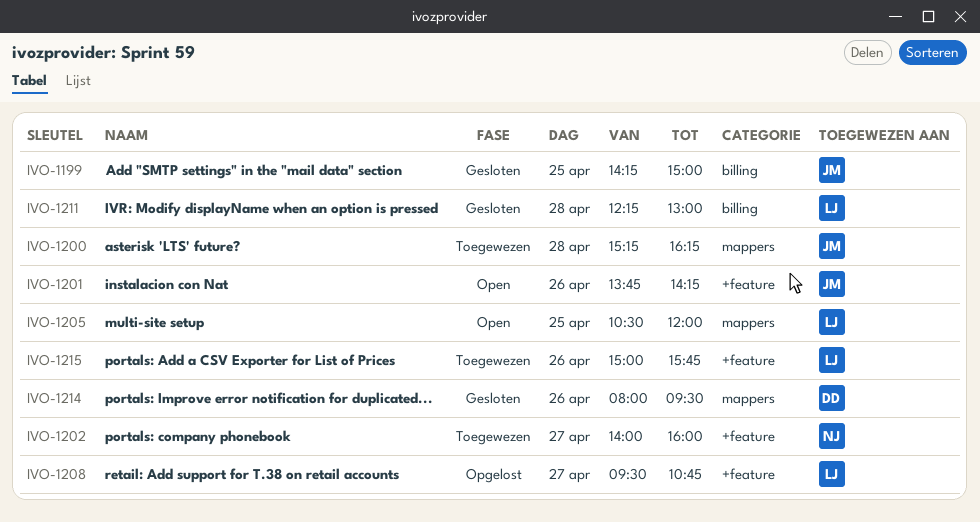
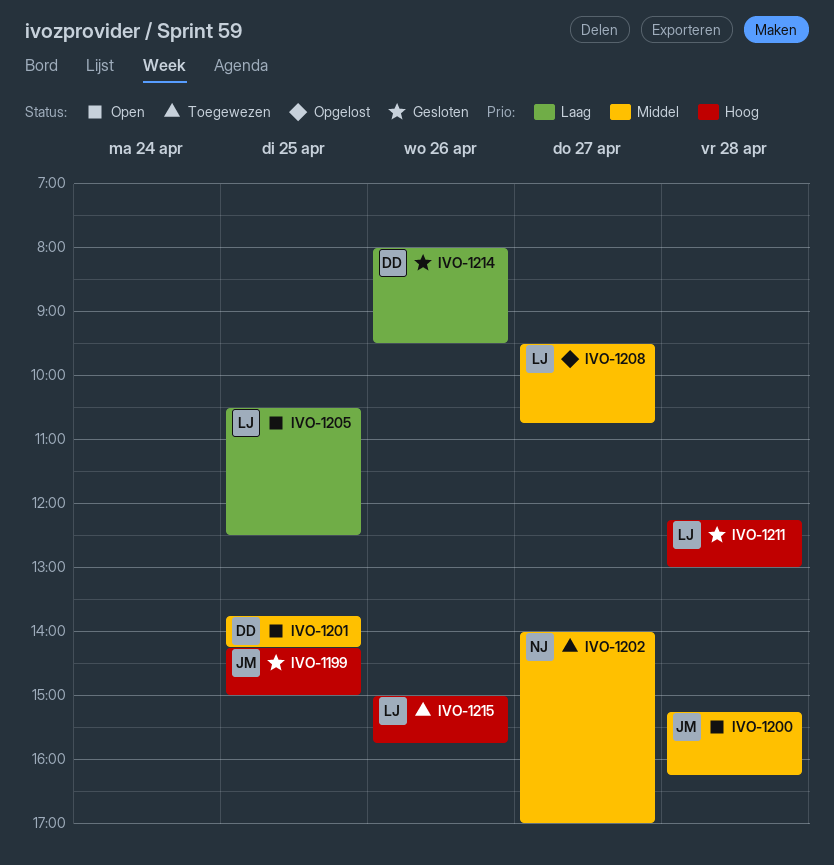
IVO-1200, status: Toegewezen -> Open
IVO-1201, owner: JM -> DD
IVO-1201, day: Apr 26 -> Apr 25
IVO-1202, ends: 16:00 -> 17:00
IVO-1205, ends: 12:00 -> 12:30

